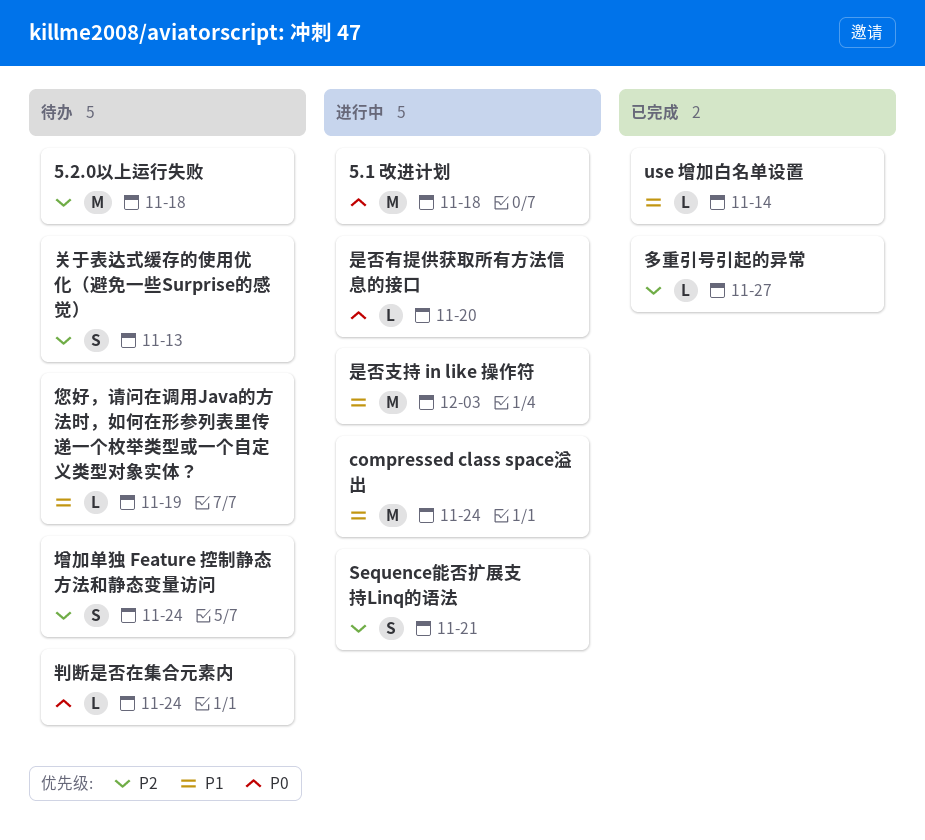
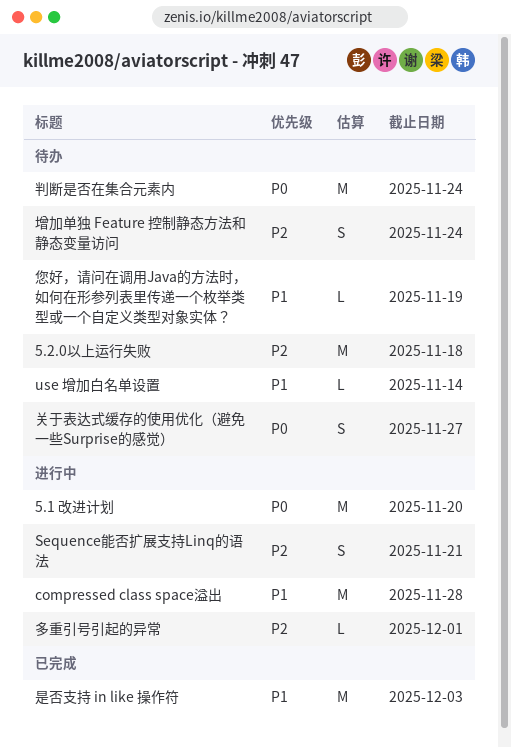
5.1 改进计划, due: Nov 18 -> Nov 20
compressed class space溢出, due: Nov 24 -> Nov 28
use 增加白名单设置, status: 已完成 -> 待办
关于表达式缓存的使用优化（避免一些Surprise的感觉）, priority: P2 -> P0
关于表达式缓存的使用优化（避免一些Surprise的感觉）, due: Nov 13 -> Nov 27
判断是否在集合元素内, estimate: L -> M
多重引号引起的异常, status: 已完成 -> 进行中
多重引号引起的异常, due: Nov 27 -> Dec 1
是否支持 in like 操作符, status: 进行中 -> 已完成
是否有提供获取所有方法信息的接口: present -> none

